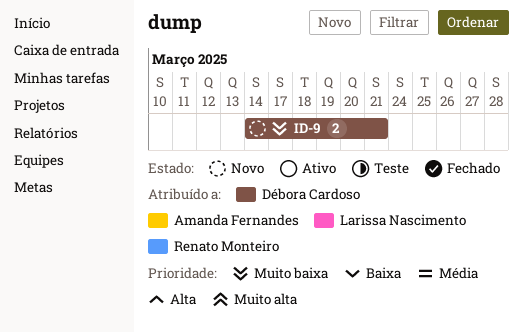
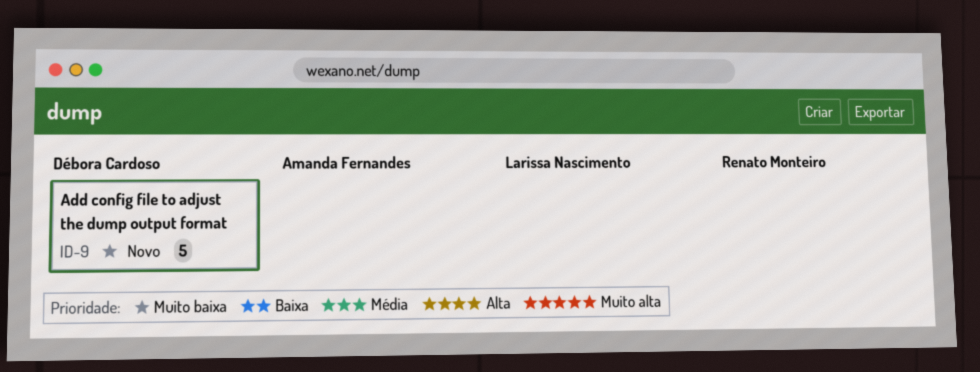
ID-9, estimate: 2 -> 5

